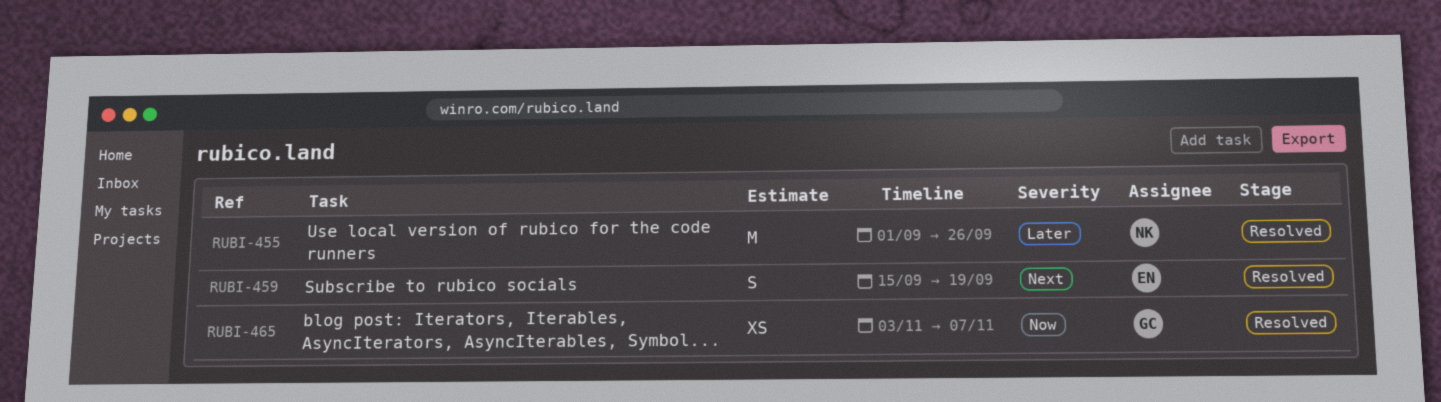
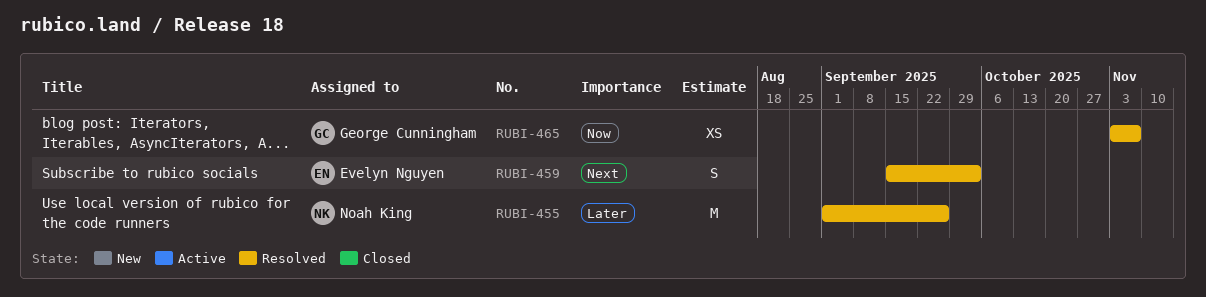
RUBI-459, due: Sep 19 -> Oct 3

